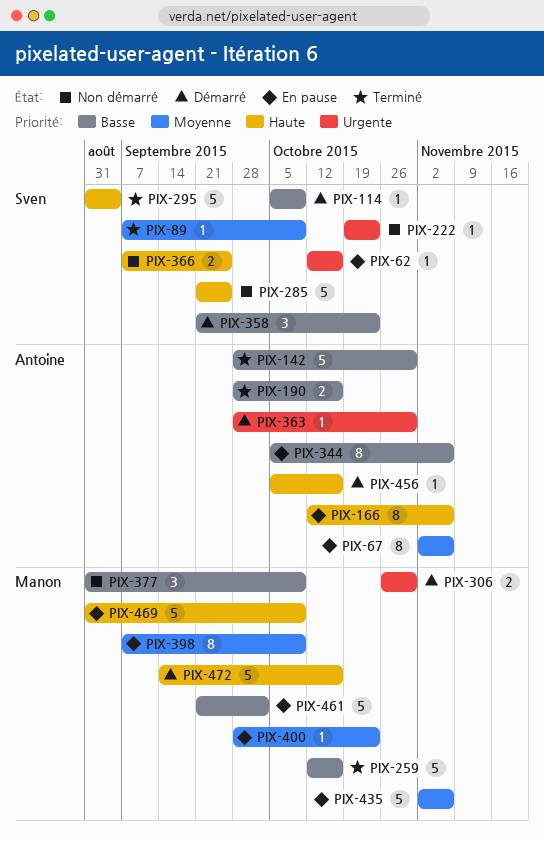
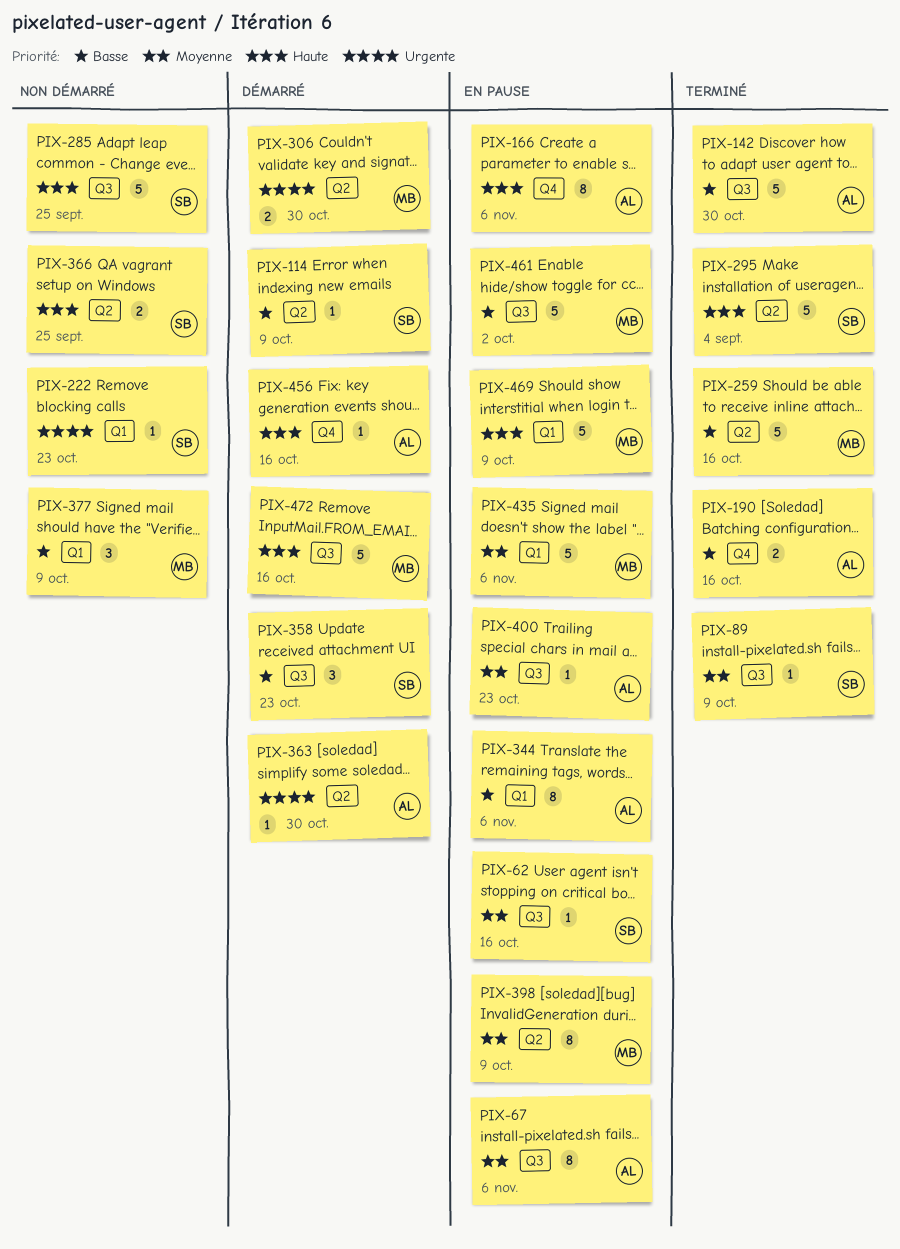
PIX-62, priority: Urgente -> Moyenne
PIX-400, owner: Manon -> Antoine

